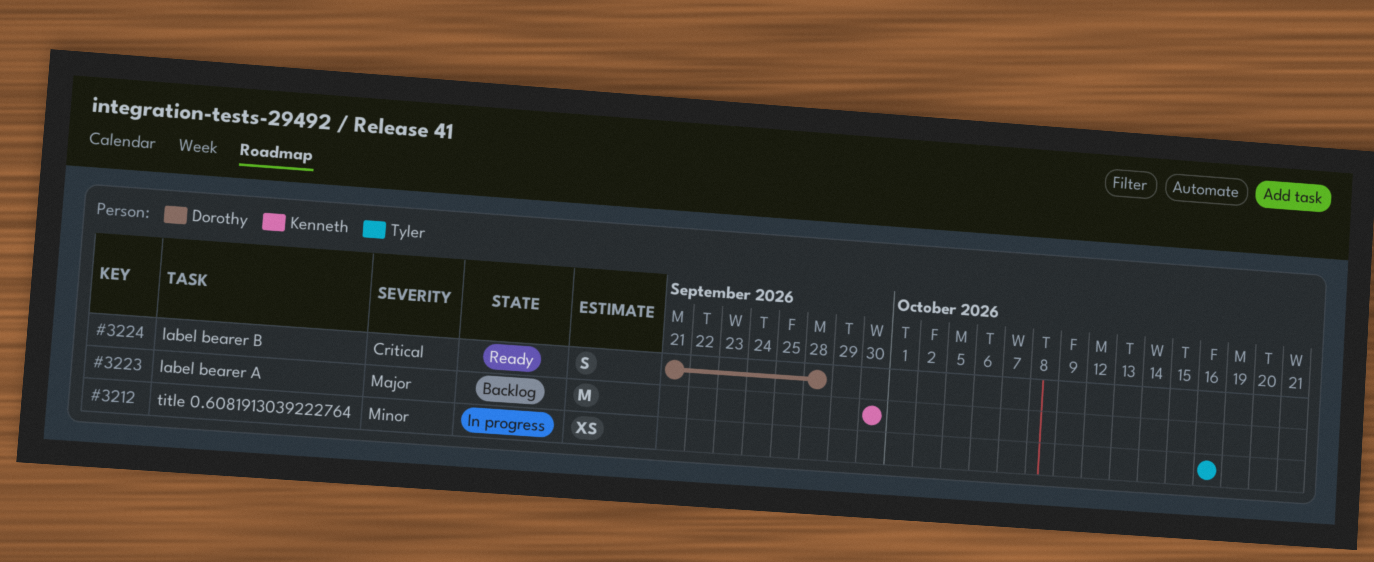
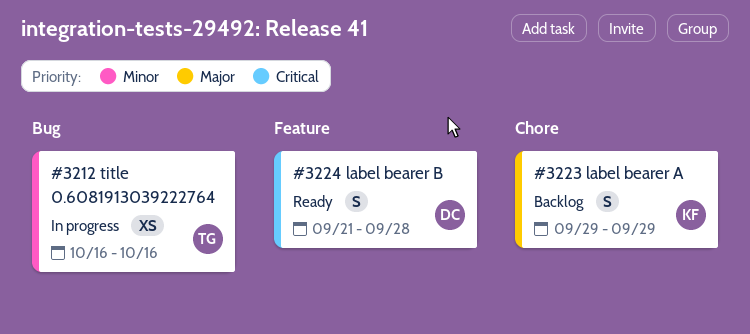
#3223, estimate: M -> S
#3223, start: Sep 30 -> Sep 29
#3223, due: Sep 30 -> Sep 29

